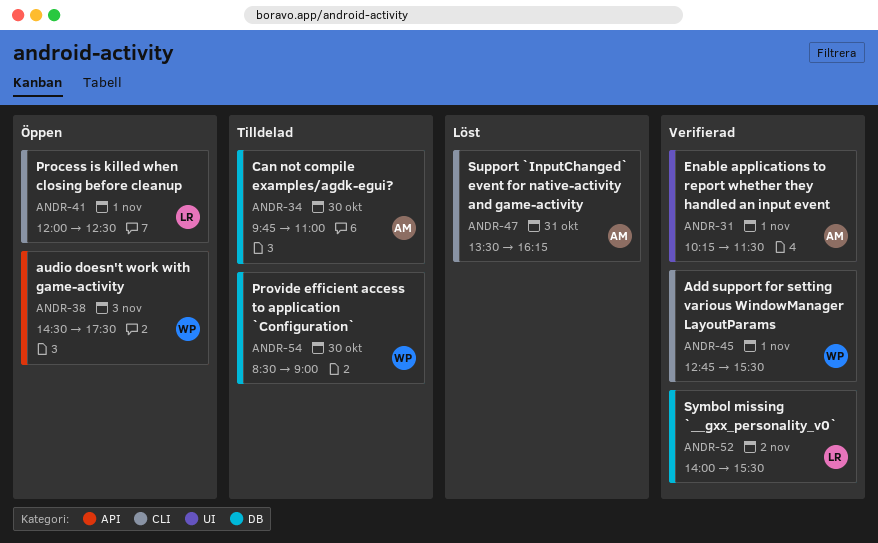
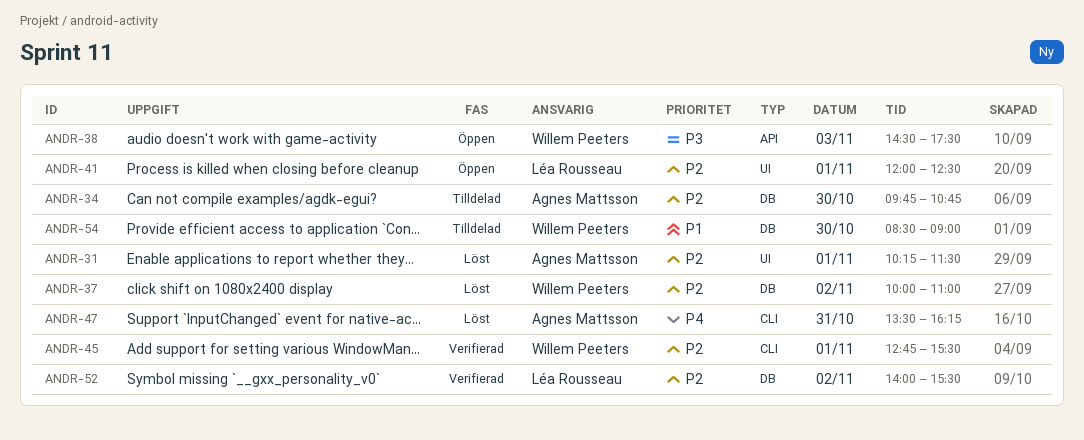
ANDR-31, status: Verifierad -> Löst
ANDR-34, ends: 11:00 -> 10:45
ANDR-37: none -> present
ANDR-41, label: CLI -> UI

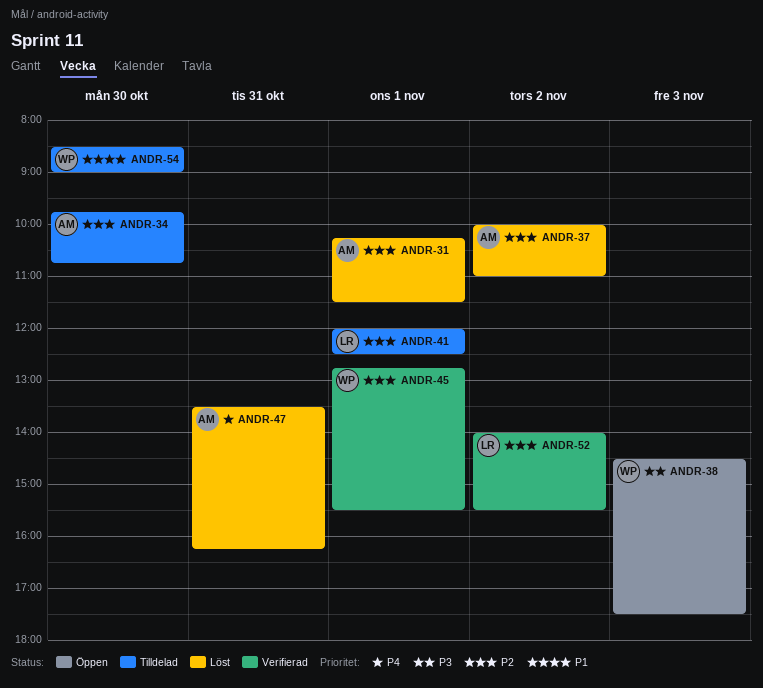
ANDR-37, owner: Willem Peeters -> Agnes Mattsson
ANDR-41, status: Öppen -> Tilldelad

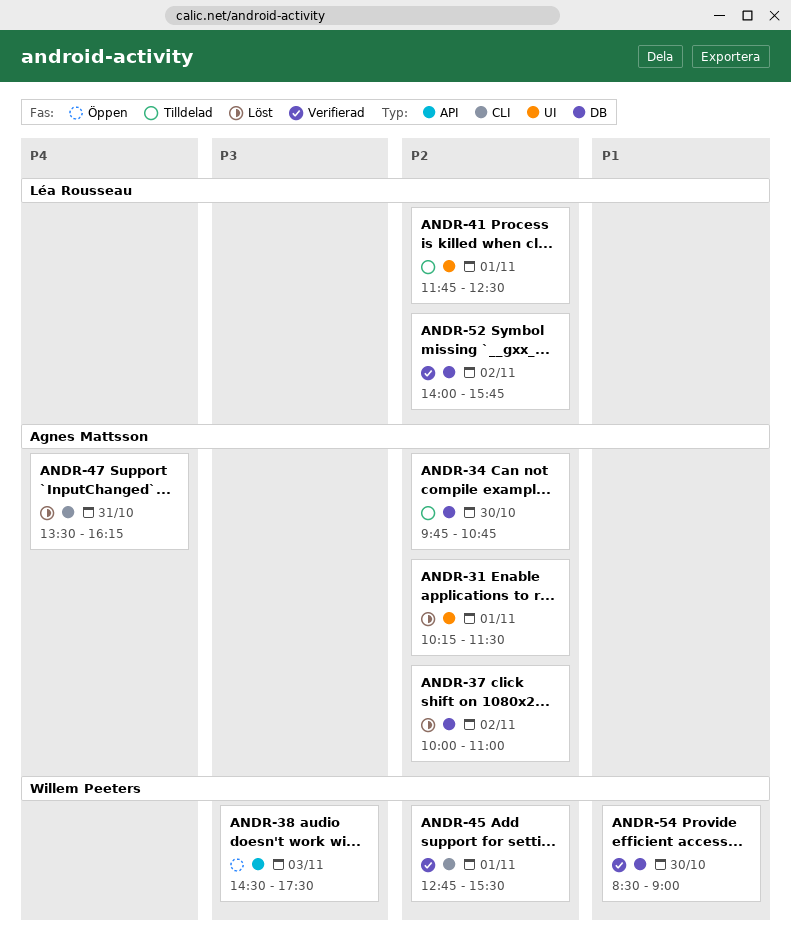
ANDR-41, begins: 12:00 -> 11:45
ANDR-52, ends: 15:30 -> 15:45
ANDR-54, status: Tilldelad -> Verifierad

